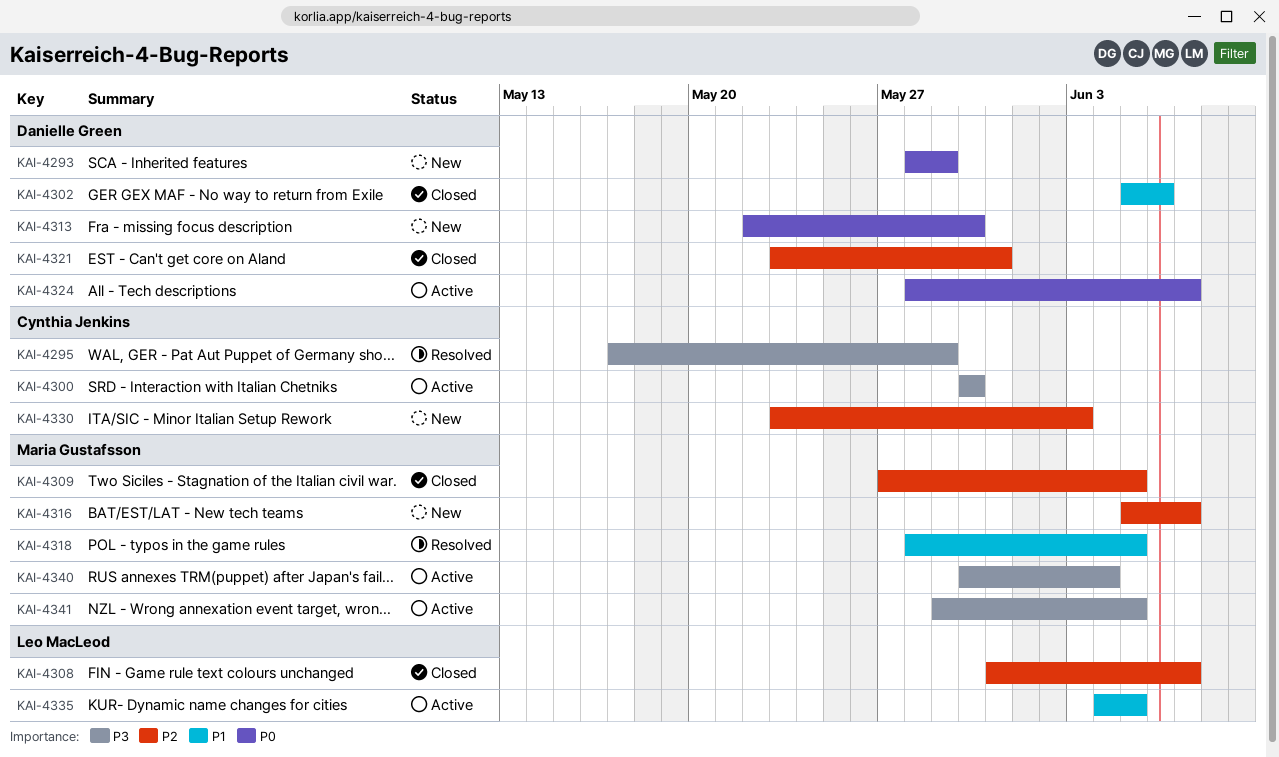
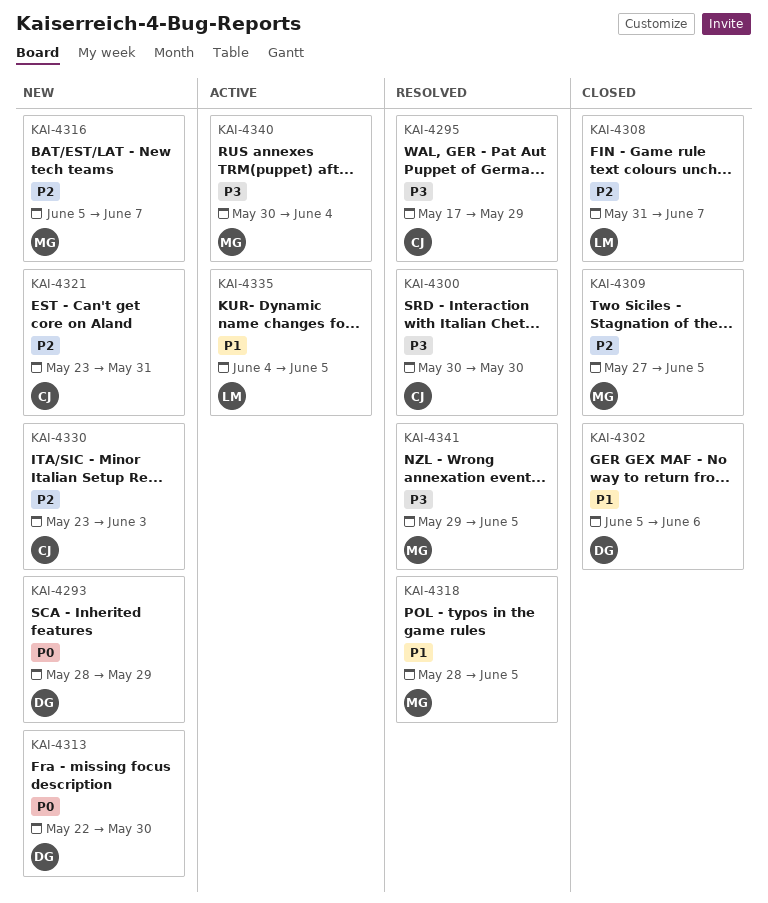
KAI-4300, status: Active -> Resolved
KAI-4321, status: Closed -> New
KAI-4321, owner: Danielle Green -> Cynthia Jenkins
KAI-4324: present -> none
KAI-4341, status: Active -> Resolved

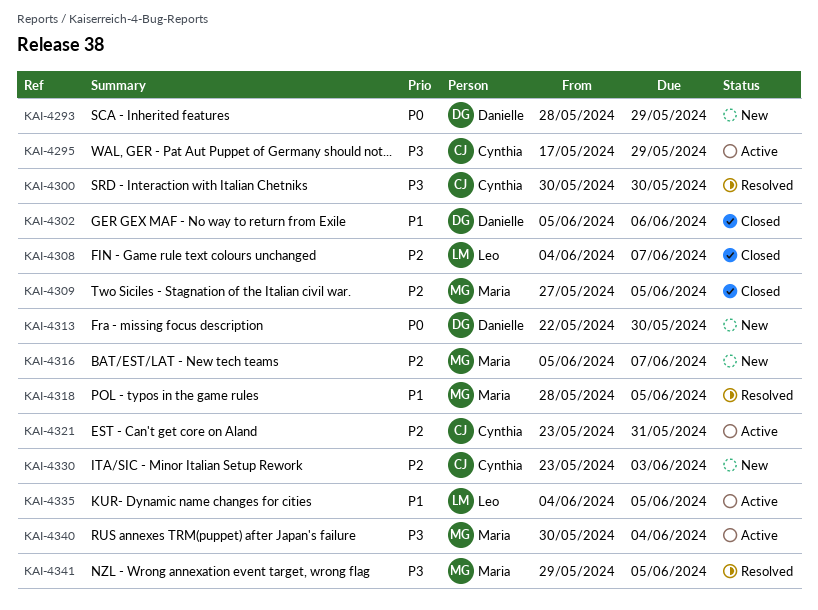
KAI-4295, status: Resolved -> Active
KAI-4308, start: May 31 -> Jun 4
KAI-4321, status: New -> Active

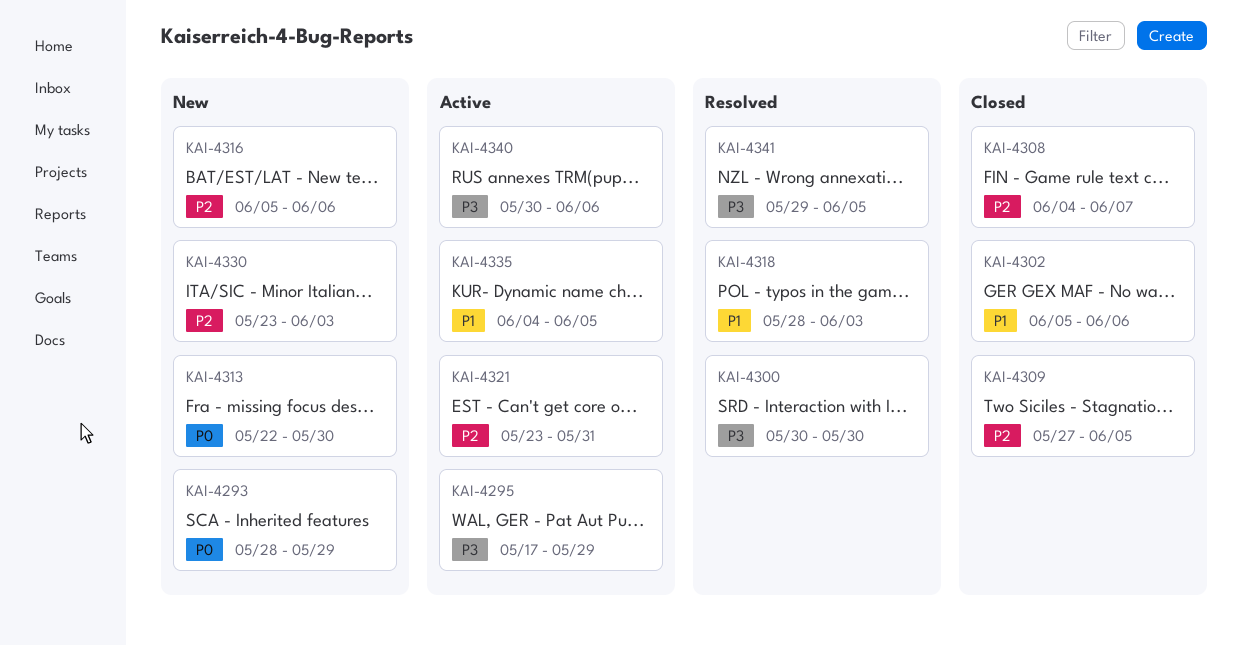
KAI-4316, due: Jun 7 -> Jun 6
KAI-4318, due: Jun 5 -> Jun 3
KAI-4340, due: Jun 4 -> Jun 6

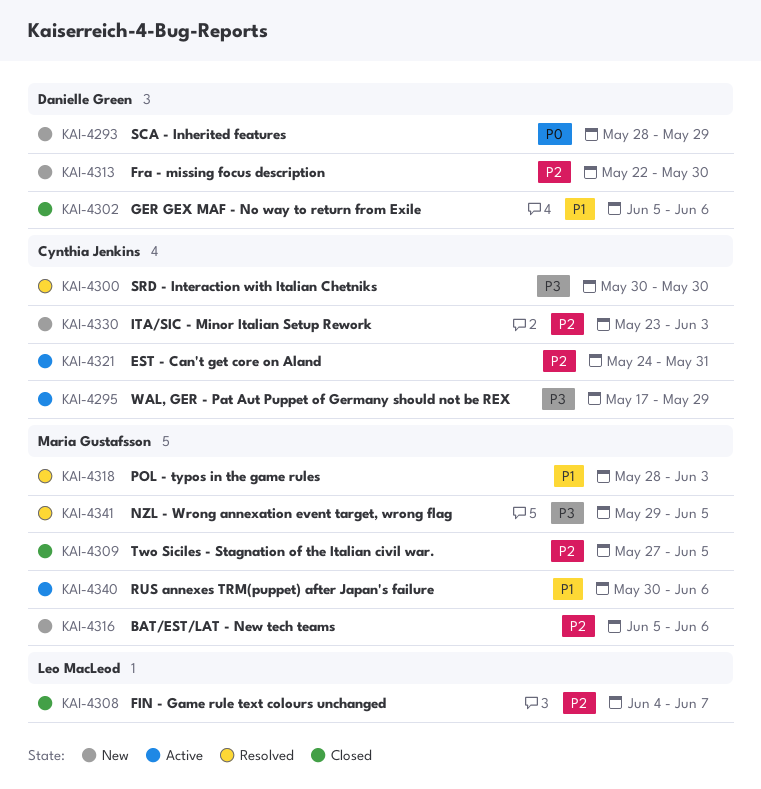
KAI-4313, priority: P0 -> P2
KAI-4321, start: May 23 -> May 24
KAI-4335: present -> none
KAI-4340, priority: P3 -> P1

